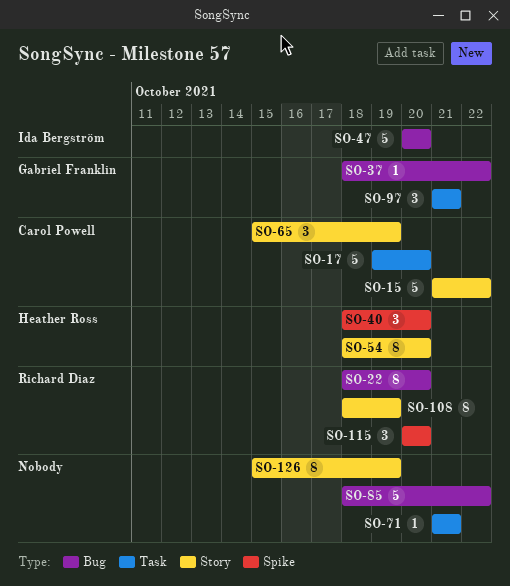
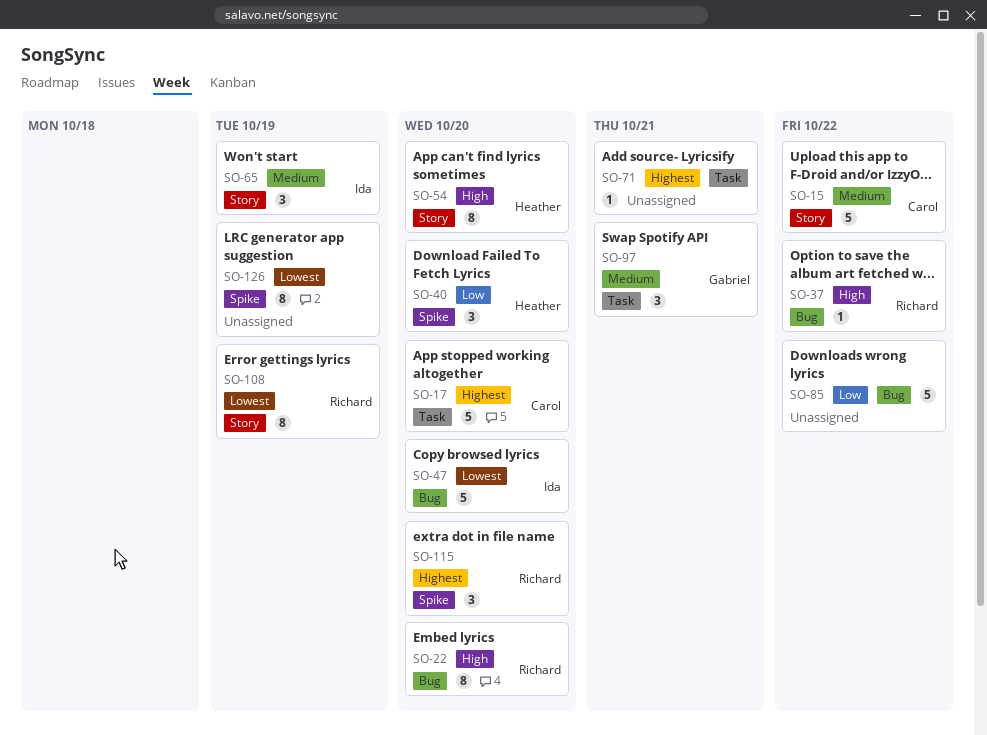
SO-37, owner: Gabriel Franklin -> Richard Diaz
SO-65, owner: Carol Powell -> Ida Bergström
SO-126, label: Story -> Spike

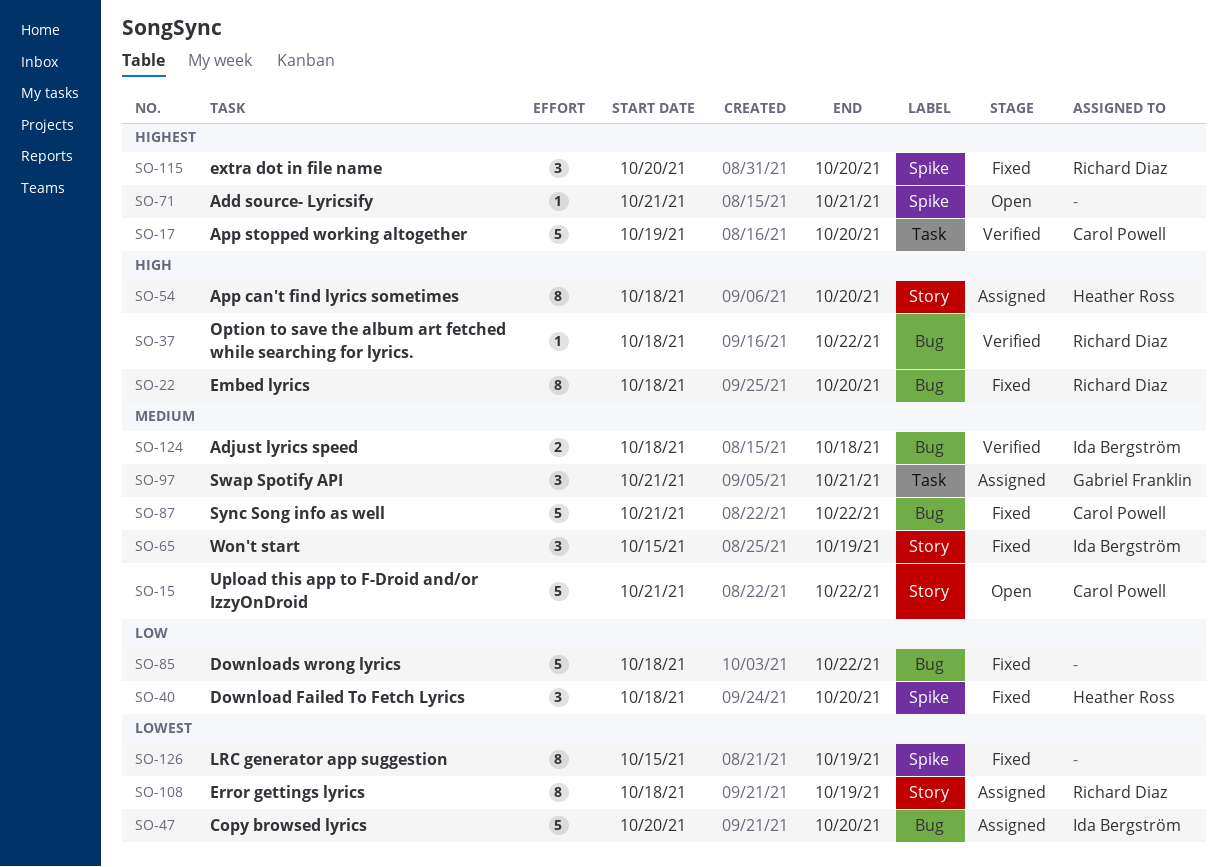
SO-71, label: Task -> Spike
SO-87: none -> present
SO-124: none -> present

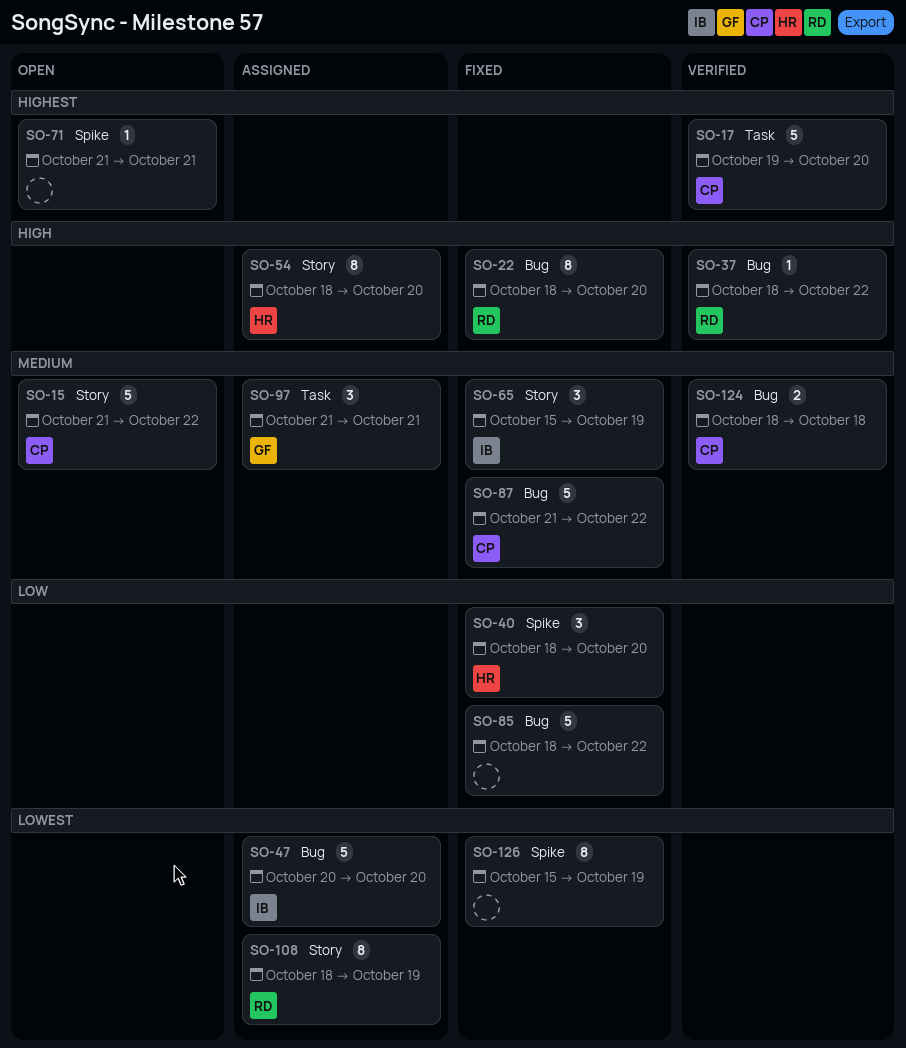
SO-115: present -> none
SO-124, owner: Ida Bergström -> Carol Powell

